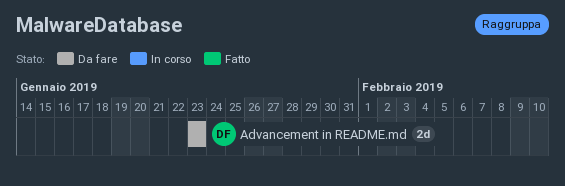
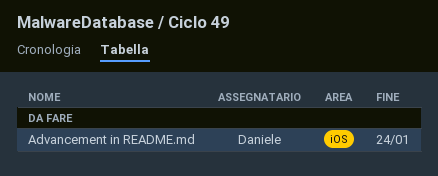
Advancement in README.md, due: Jan 23 -> Jan 24

